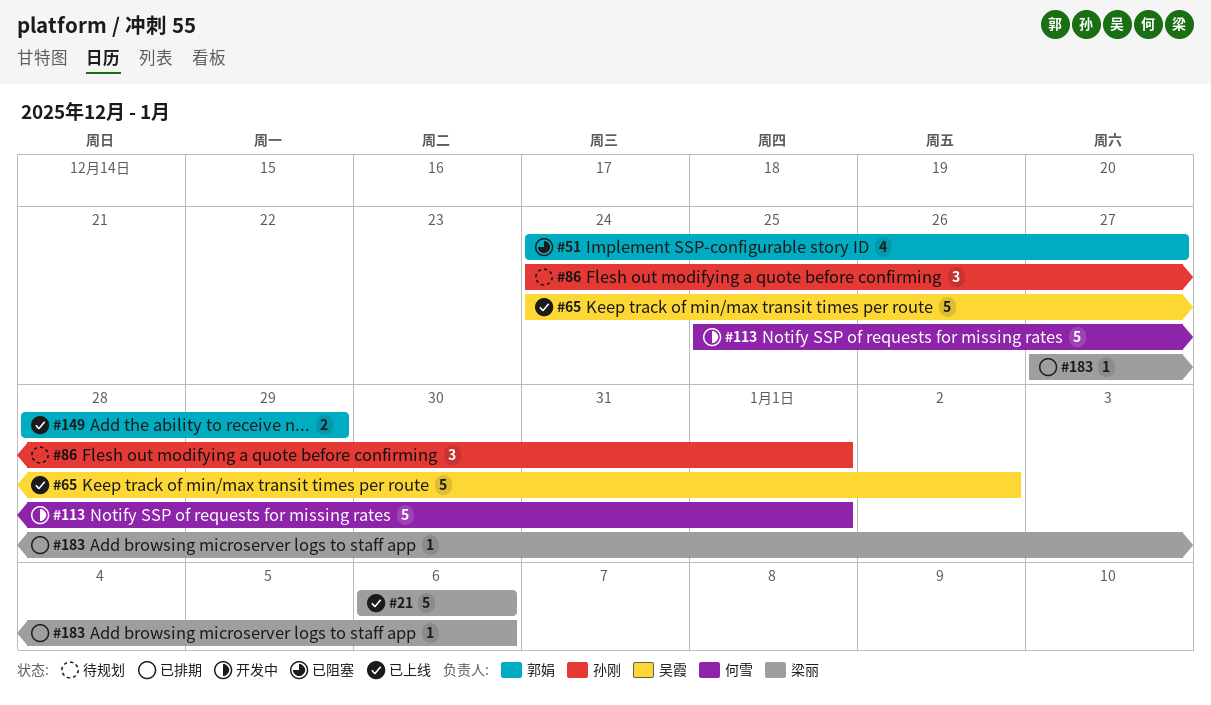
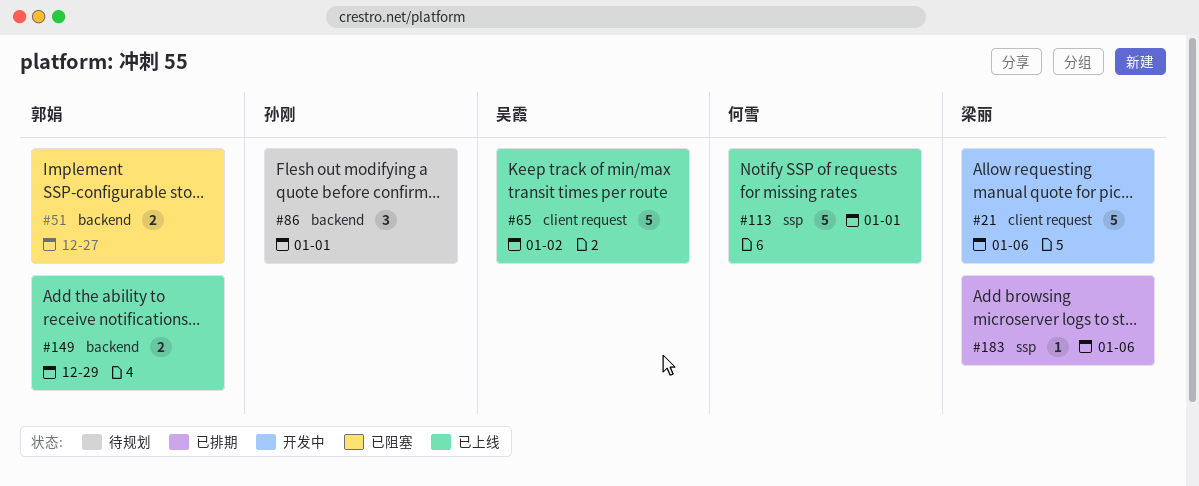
#21, status: 已上线 -> 开发中
#51, estimate: 4 -> 2
#113, status: 开发中 -> 已上线

